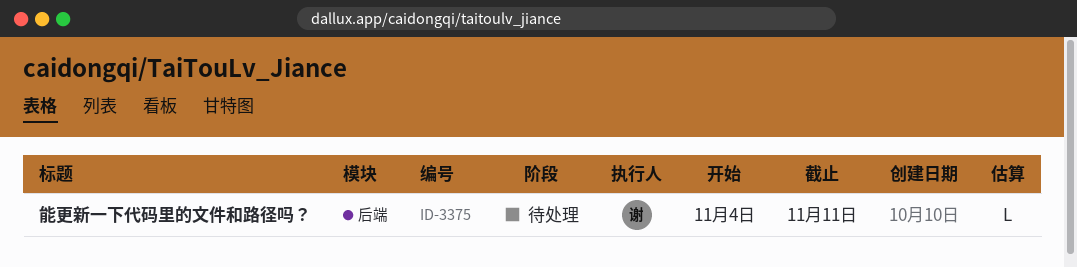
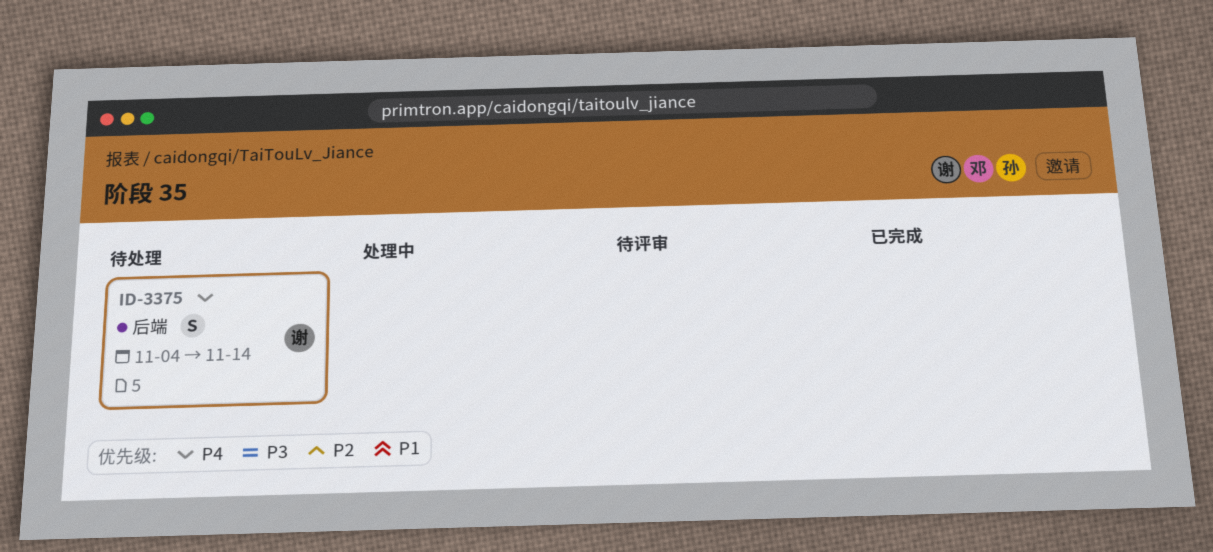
ID-3375, estimate: L -> S
ID-3375, due: Nov 11 -> Nov 14

